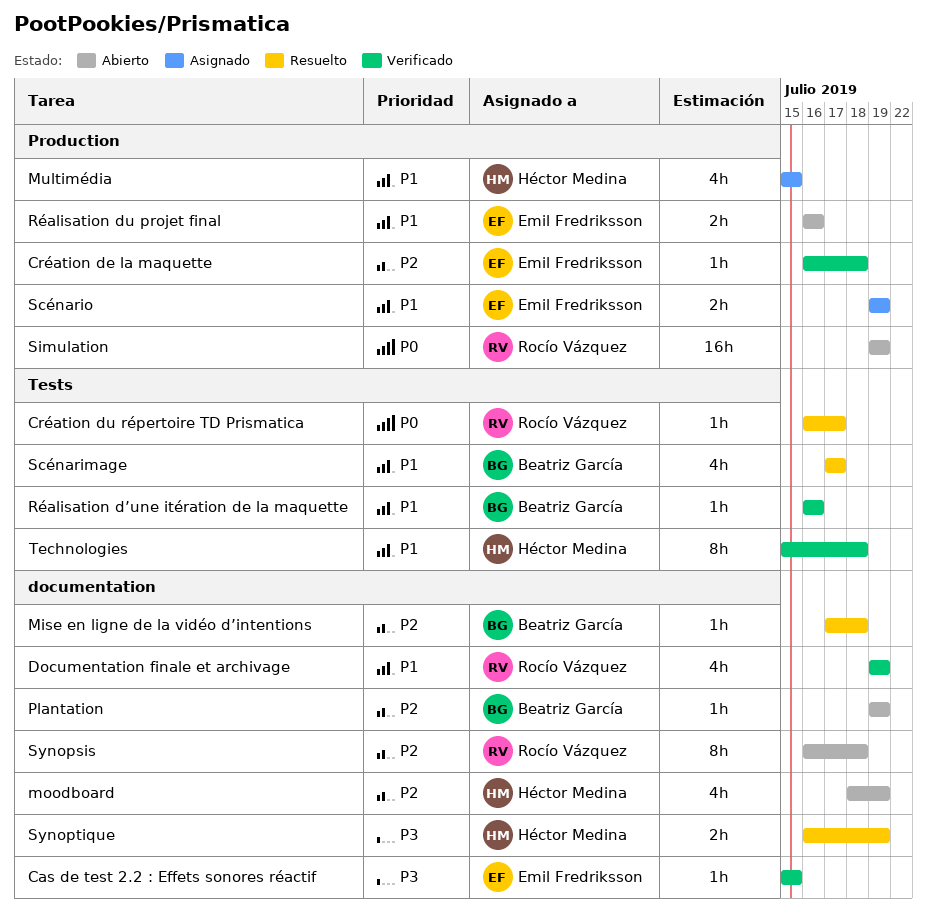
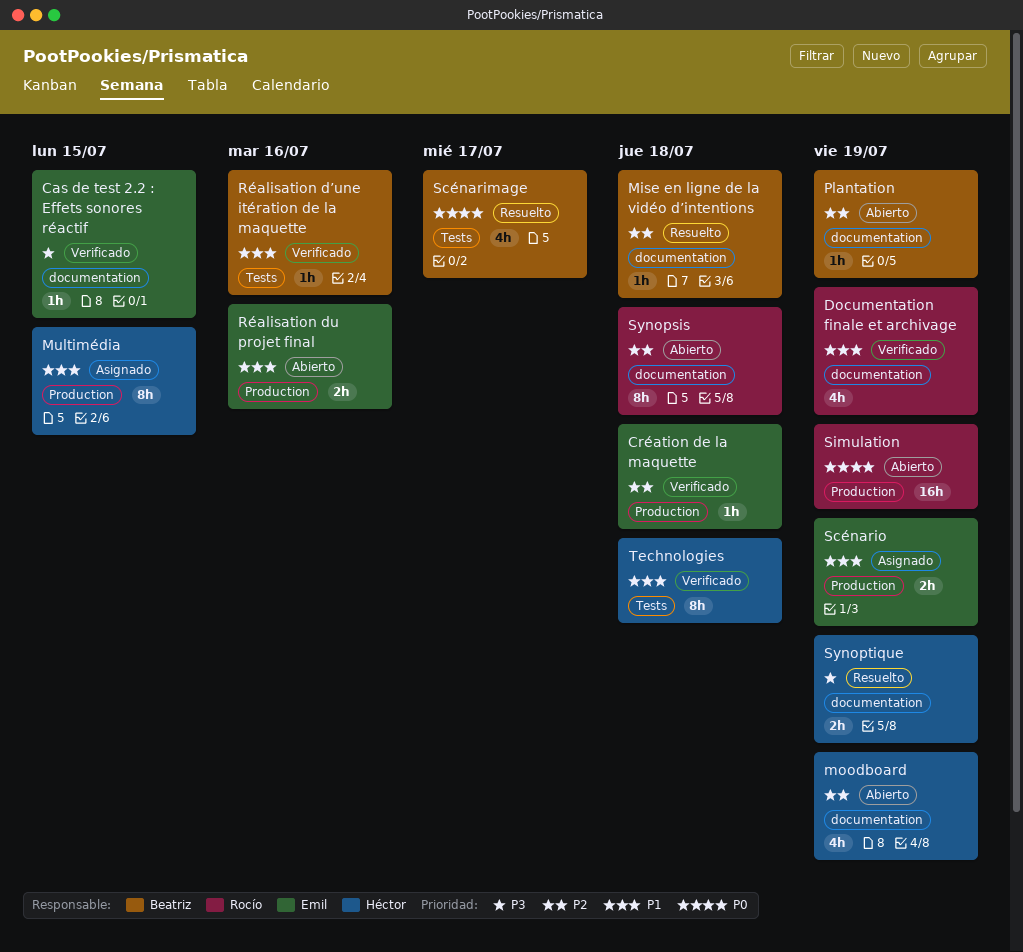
Création du répertoire TD Prismatica: present -> none
Multimédia, estimate: 4h -> 8h
Scénarimage, priority: P1 -> P0

